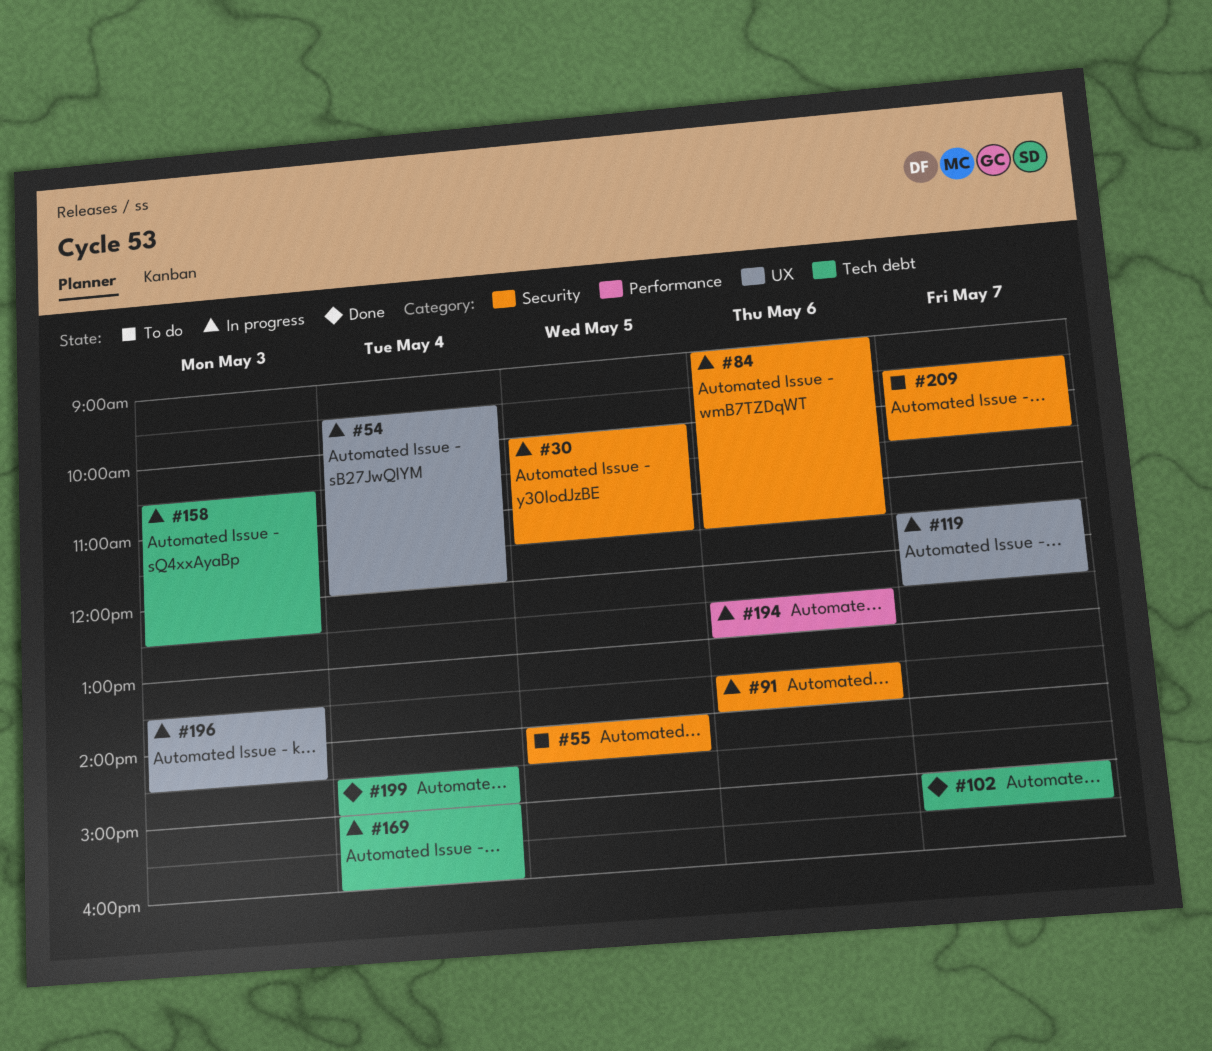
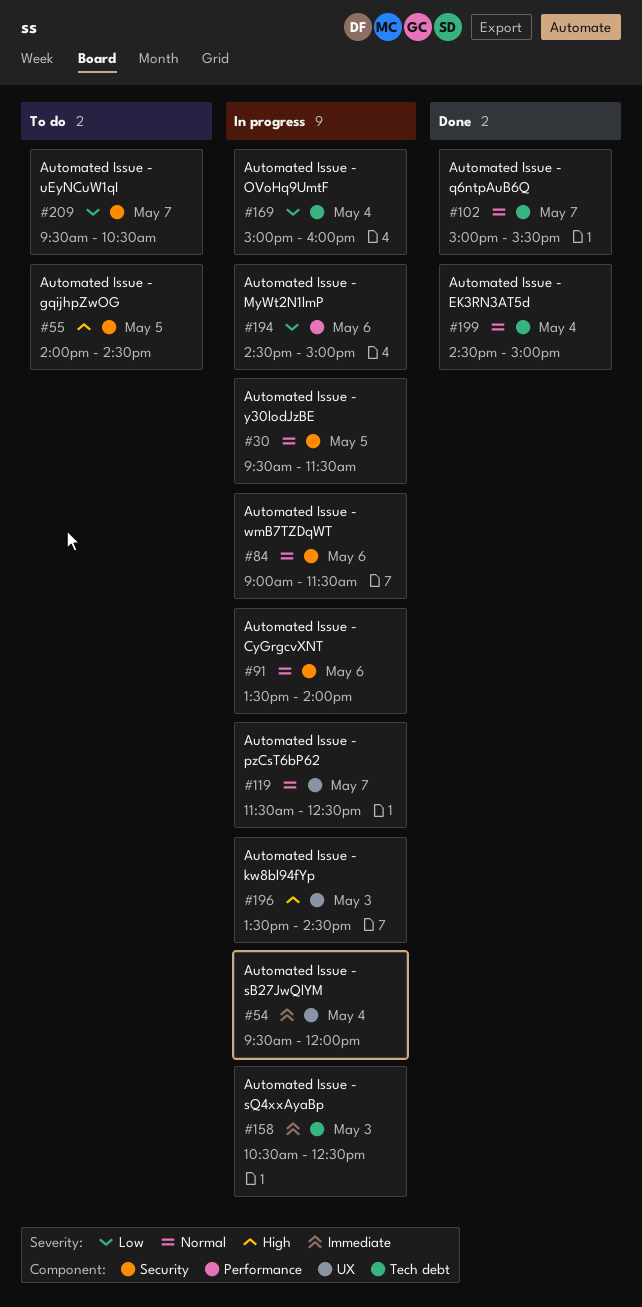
#30, begins: 10:00 -> 09:30
#194, begins: 12:30 -> 14:30
#194, ends: 13:00 -> 15:00

